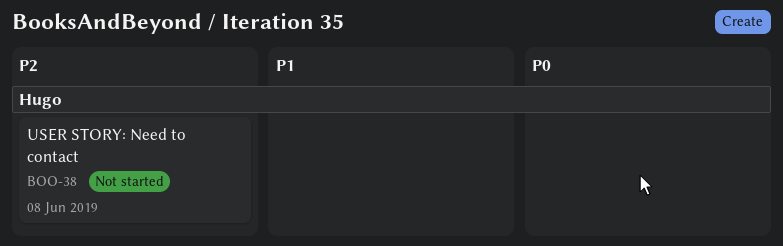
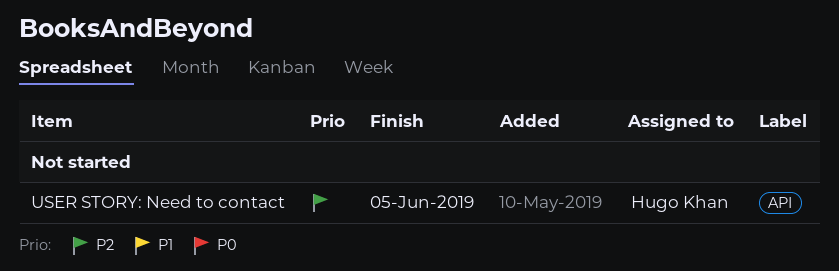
USER STORY: Need to contact, due: Jun 8 -> Jun 5

